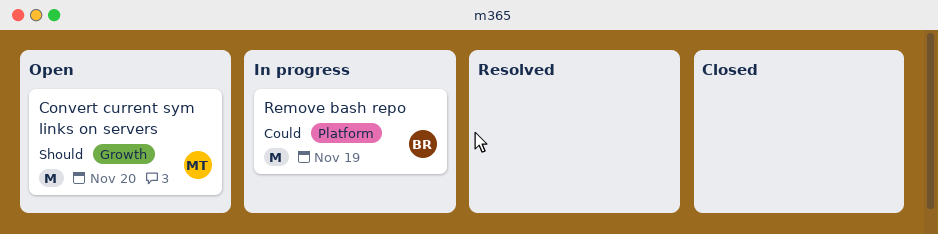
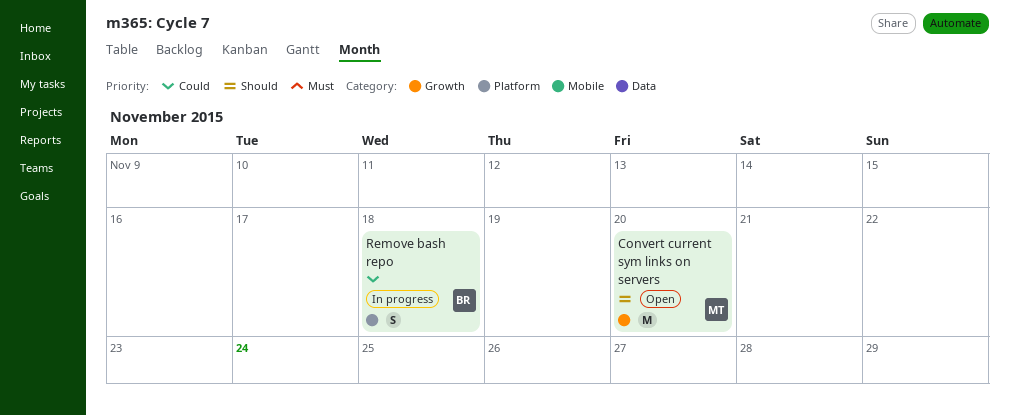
Remove bash repo, estimate: M -> S
Remove bash repo, due: Nov 19 -> Nov 18

